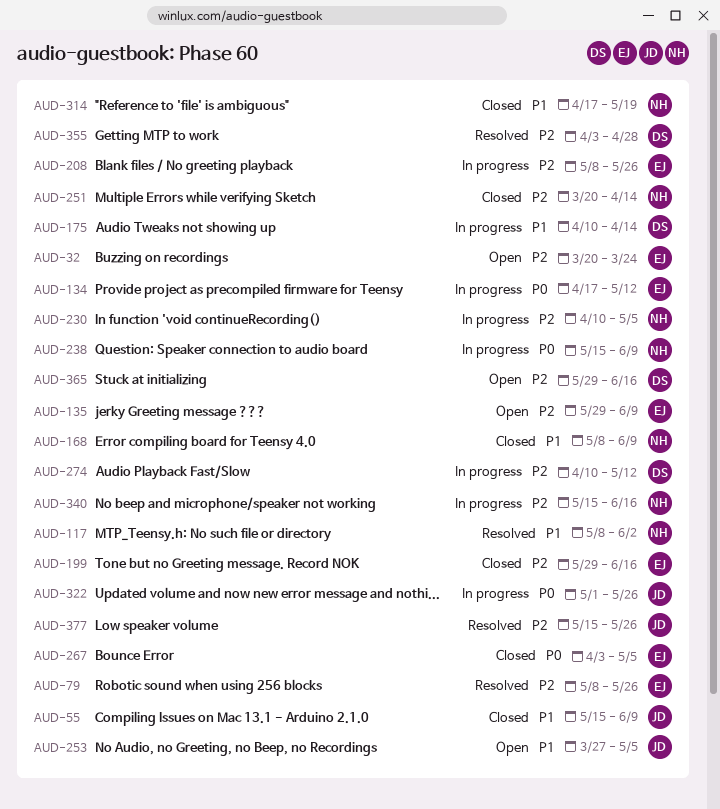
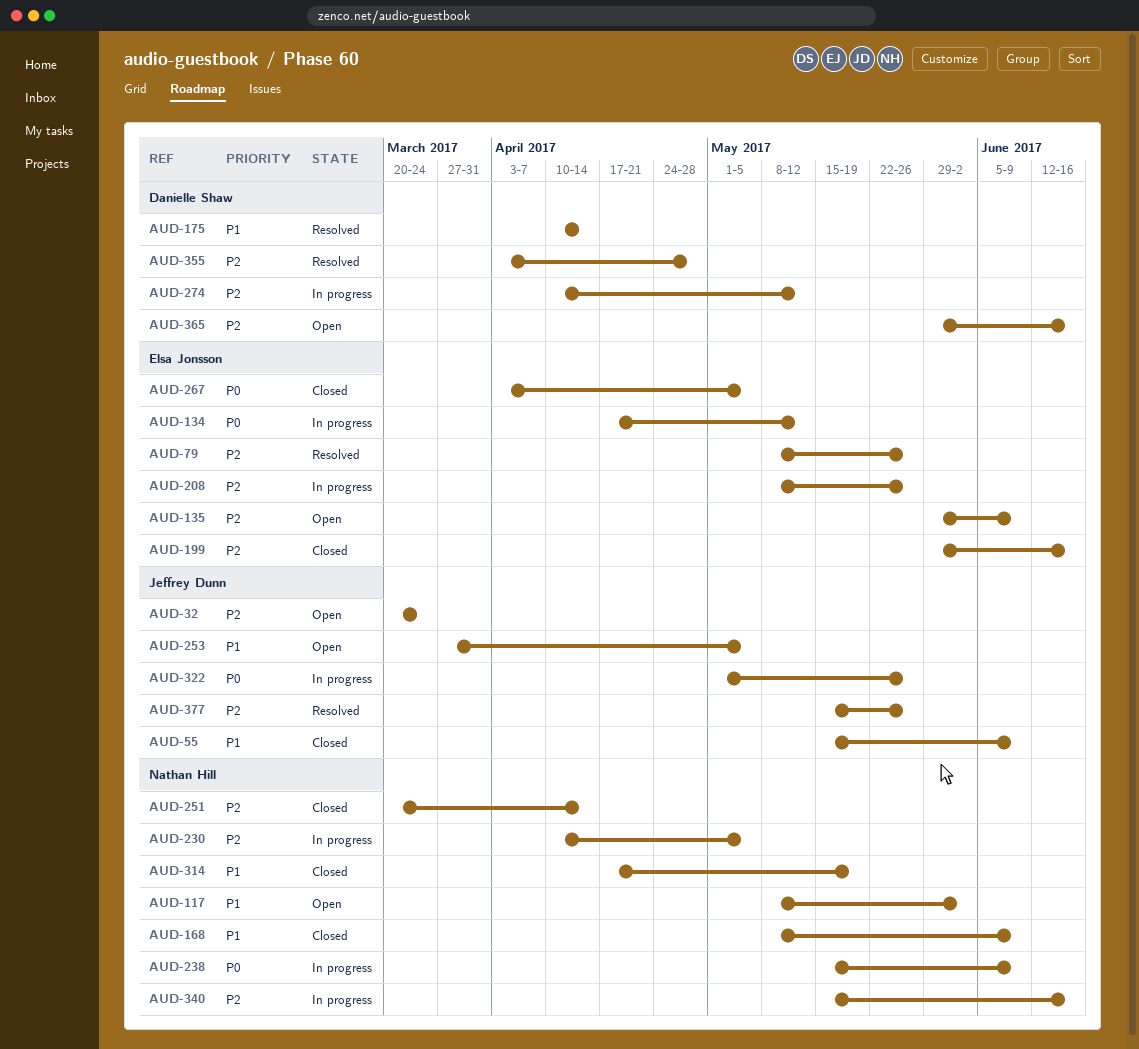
AUD-32, owner: Elsa Jonsson -> Jeffrey Dunn
AUD-117, status: Resolved -> Open
AUD-175, status: In progress -> Resolved

